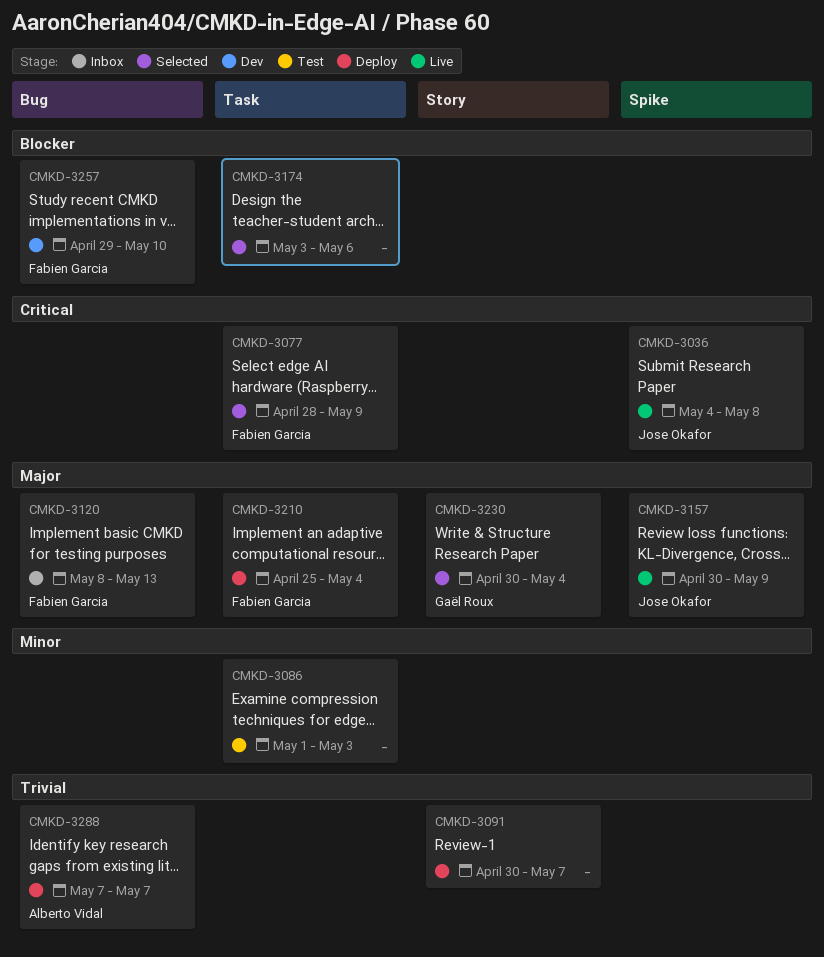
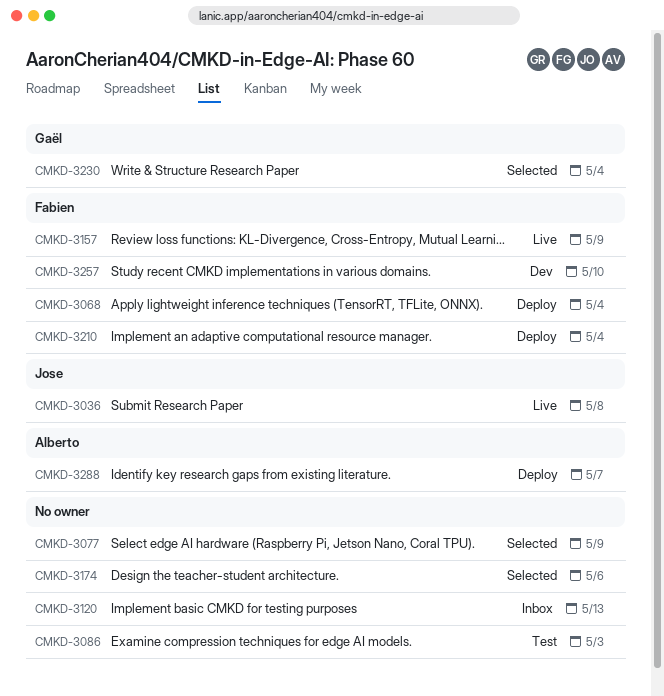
CMKD-3068: none -> present
CMKD-3077, owner: Fabien Garcia -> none
CMKD-3091: present -> none
CMKD-3120, owner: Fabien Garcia -> none
CMKD-3157, owner: Jose Okafor -> Fabien Garcia

